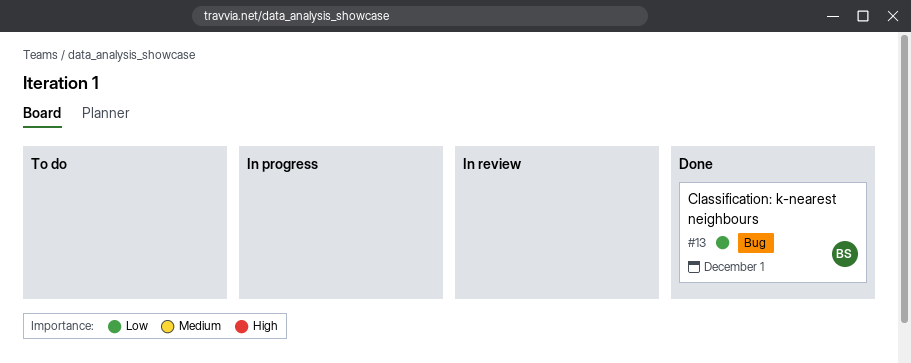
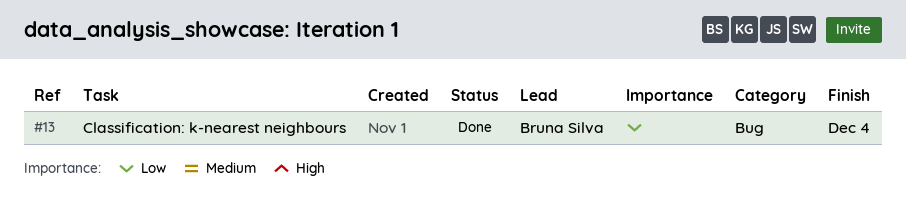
#13, due: Dec 1 -> Dec 4

